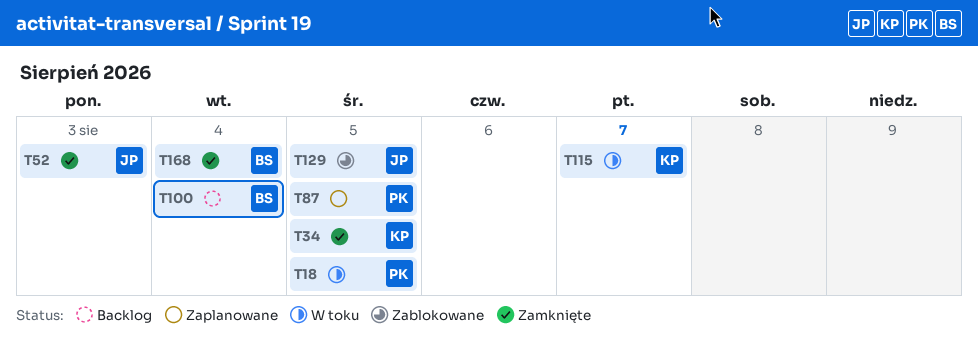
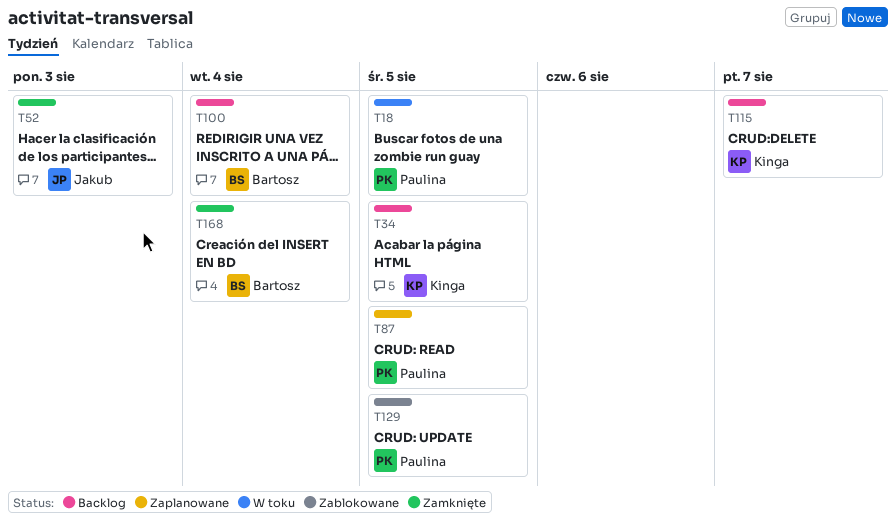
T34, status: Zamknięte -> Backlog
T115, status: W toku -> Backlog
T129, owner: Jakub -> Paulina

